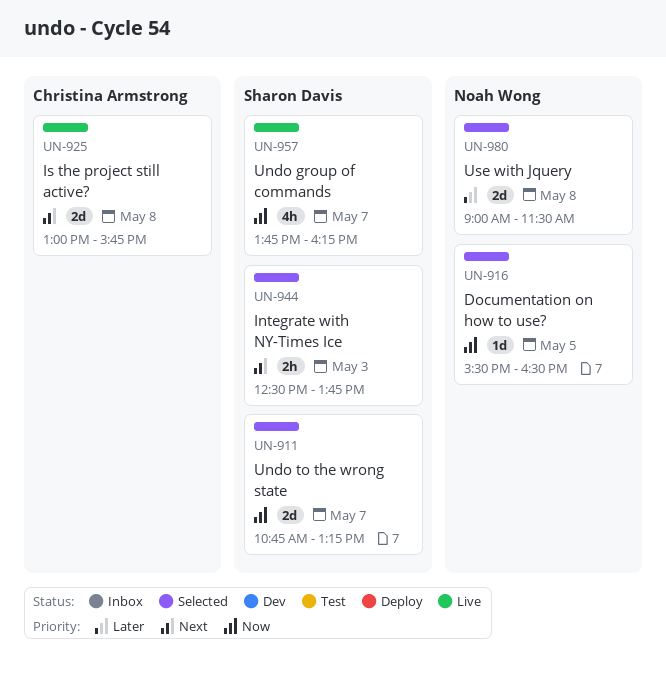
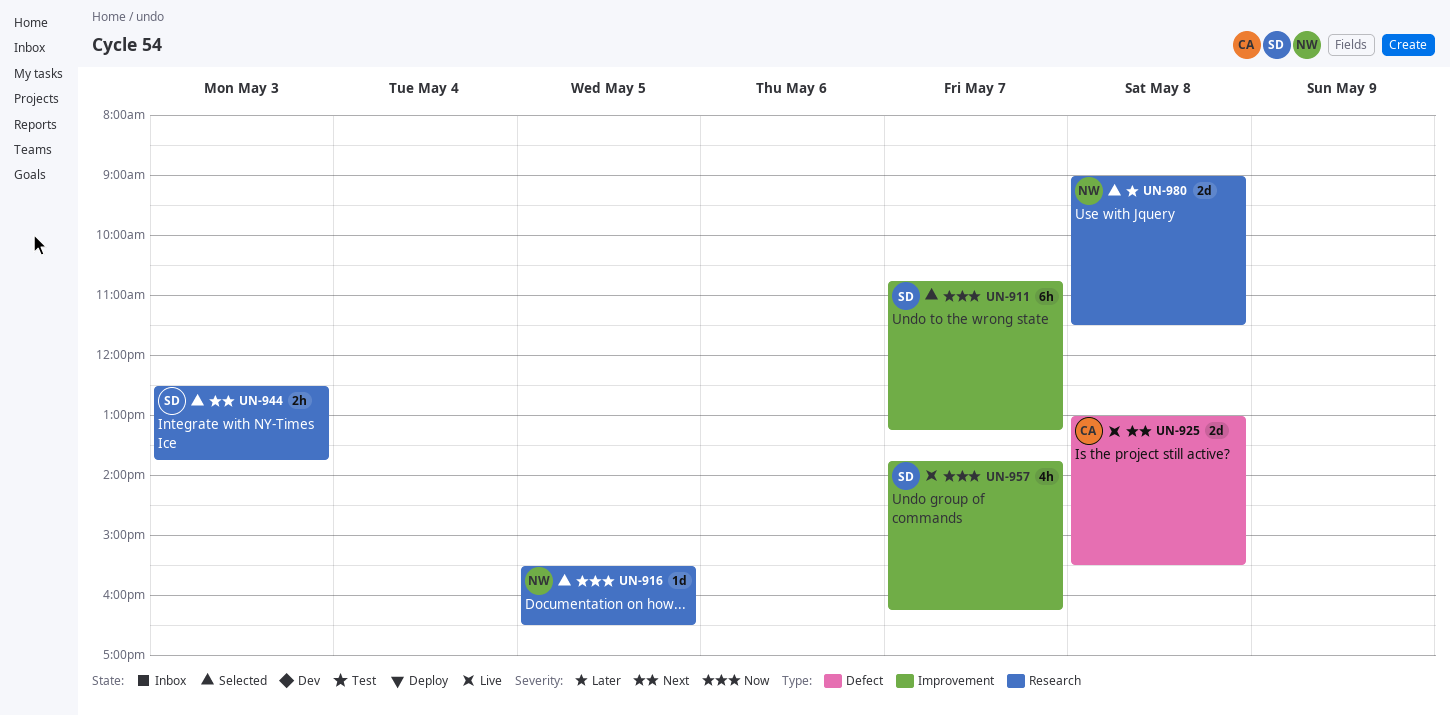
UN-911, estimate: 2d -> 6h
UN-925, ends: 15:45 -> 15:30

